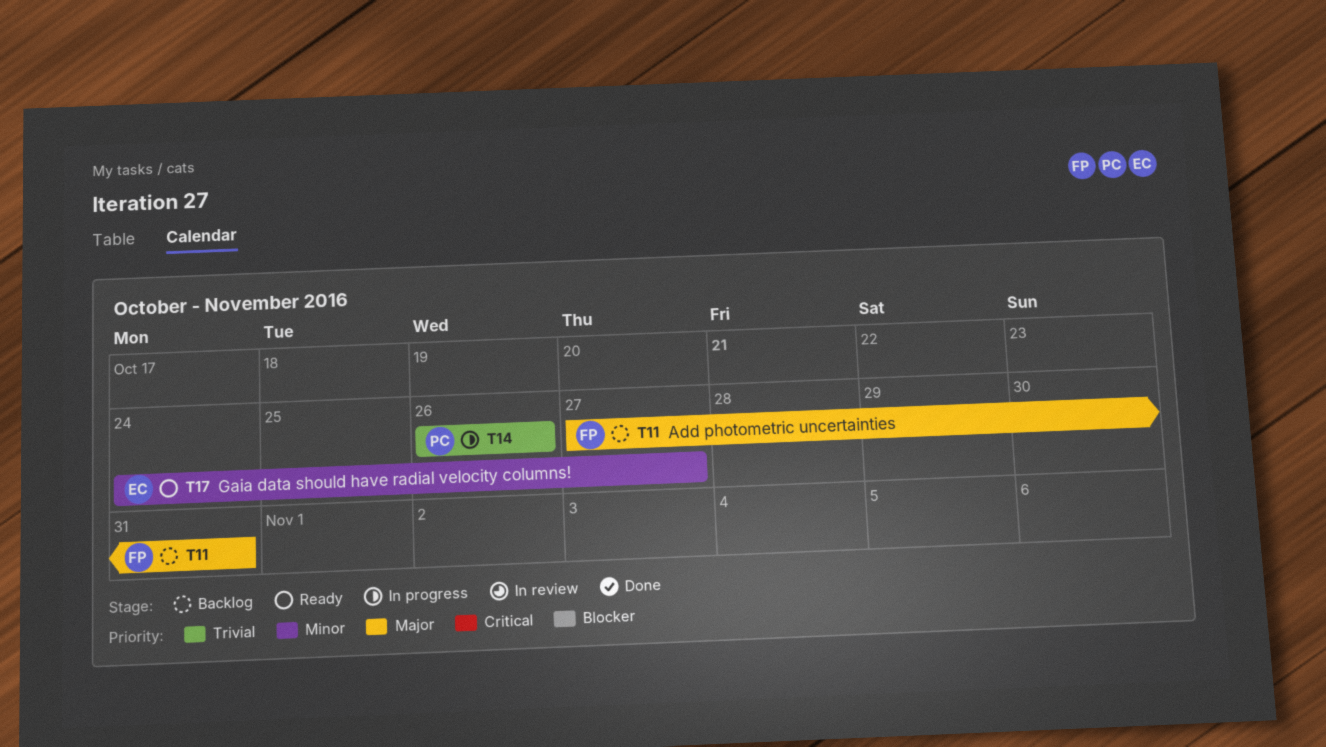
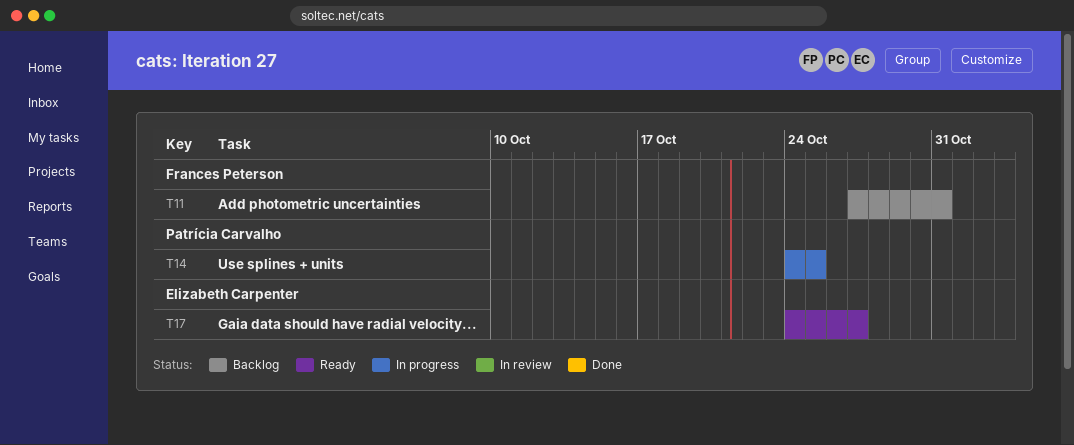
T14, start: Oct 26 -> Oct 24
T14, due: Oct 26 -> Oct 25

